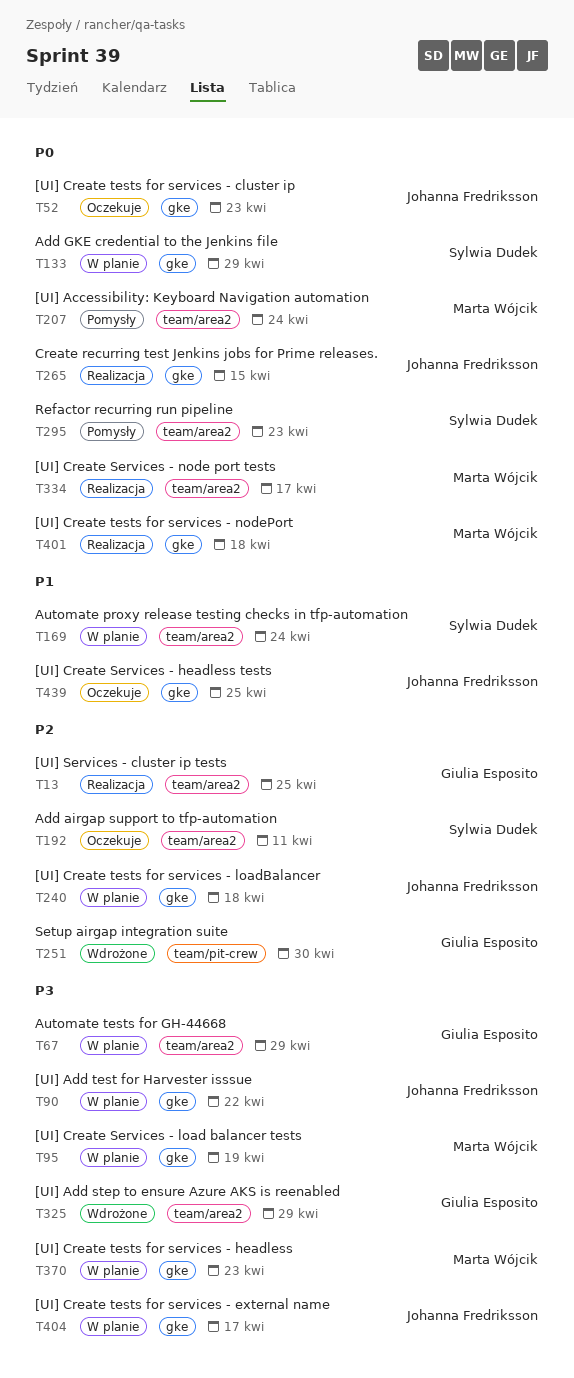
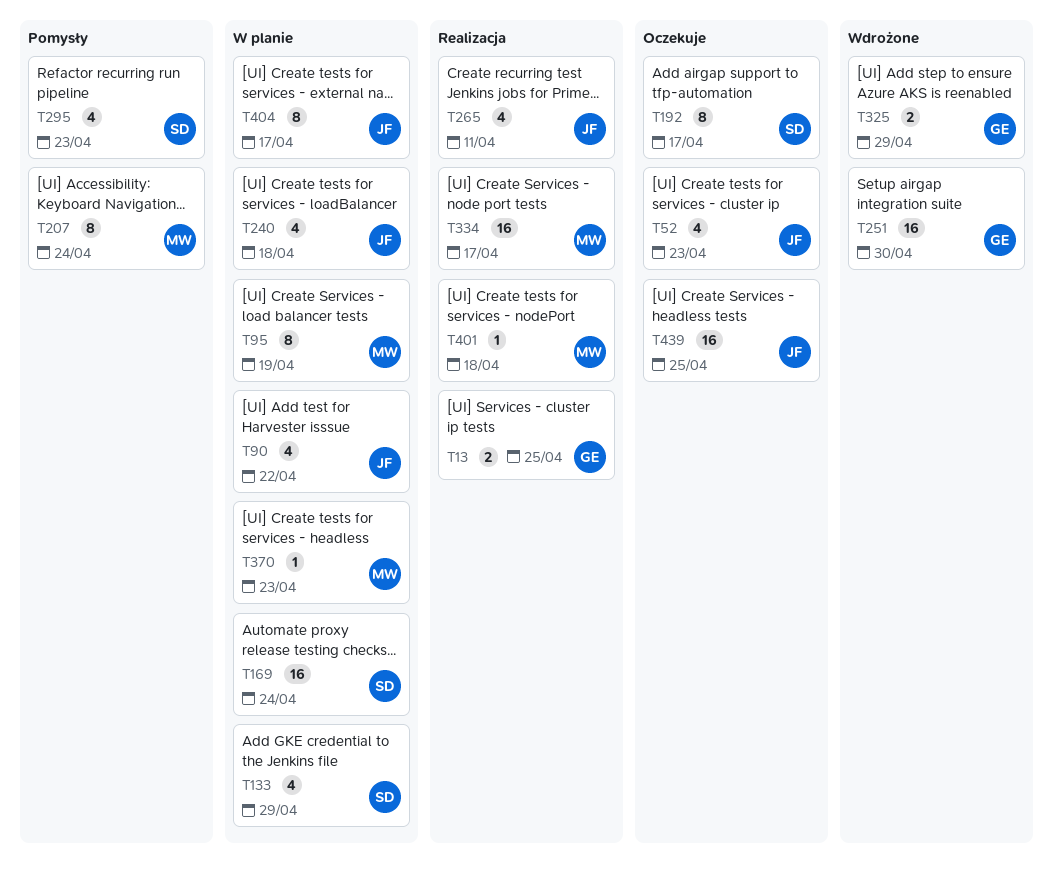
T67: present -> none
T192, due: Apr 11 -> Apr 17
T265, due: Apr 15 -> Apr 11

